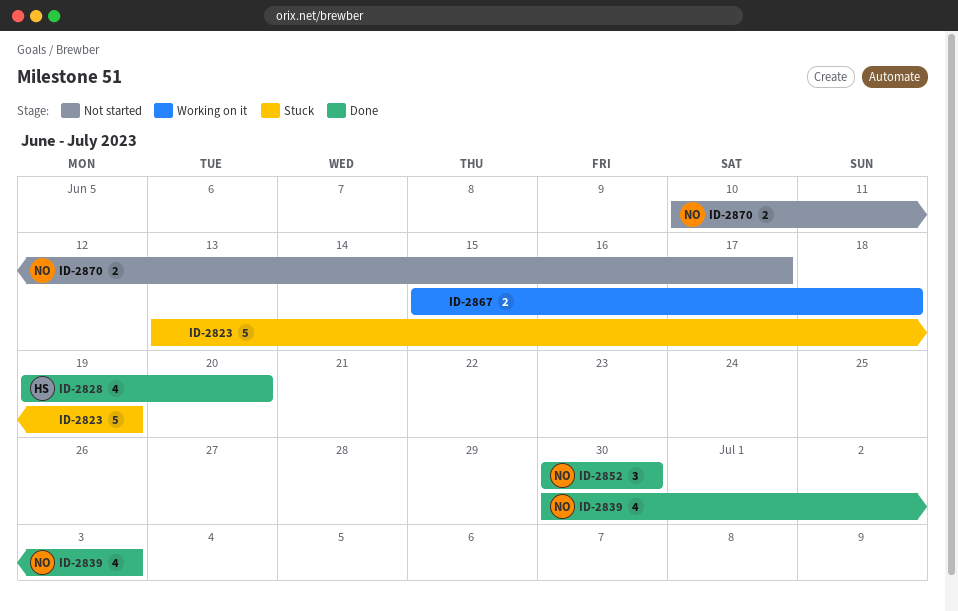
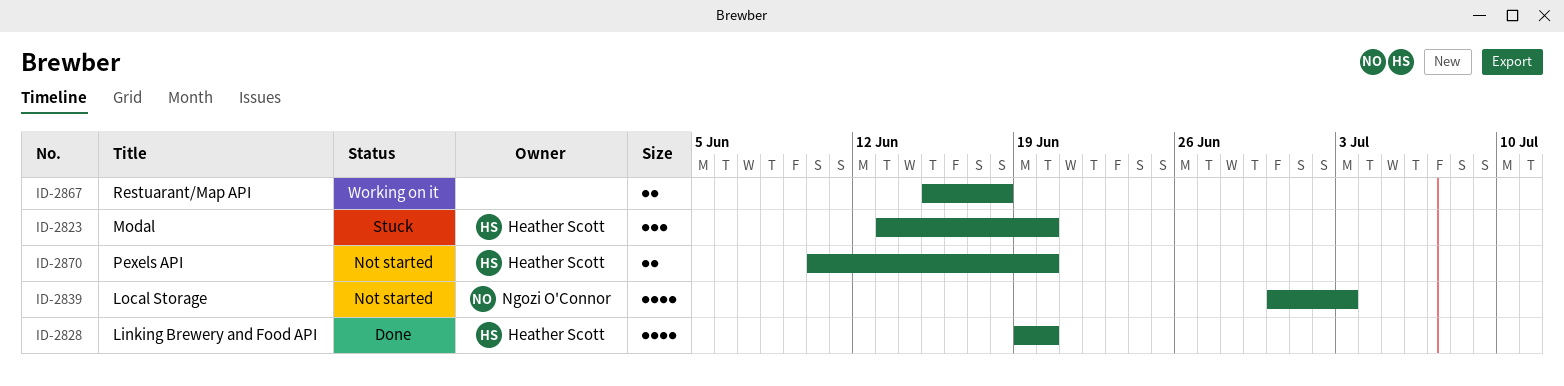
ID-2823, owner: none -> Heather Scott
ID-2823, estimate: 5 -> 3
ID-2823, due: Jun 19 -> Jun 20
ID-2839, status: Done -> Not started
ID-2852: present -> none
ID-2870, owner: Ngozi O'Connor -> Heather Scott
ID-2870, due: Jun 17 -> Jun 20

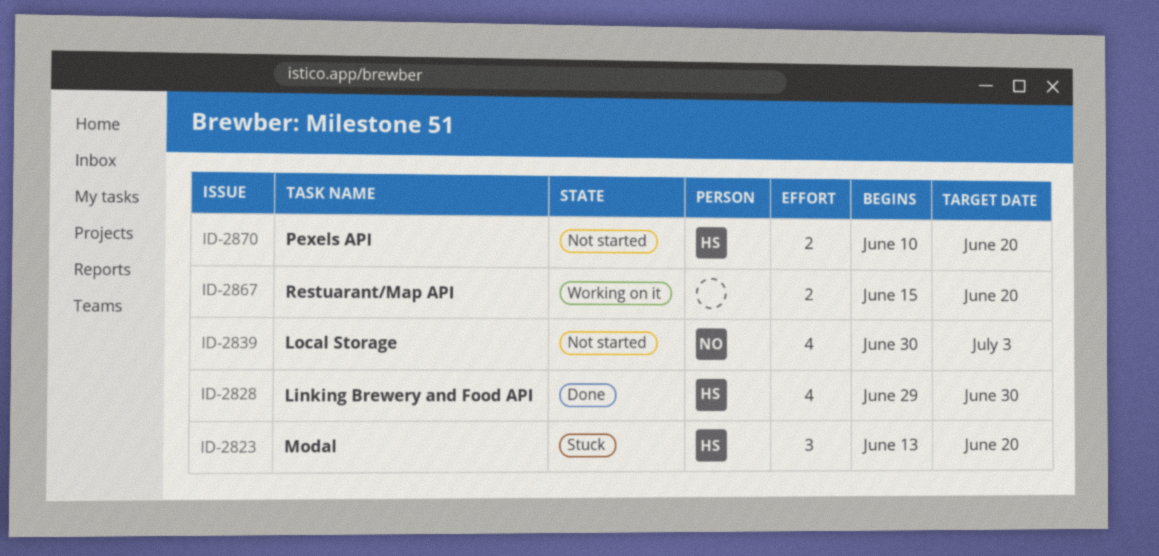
ID-2828, start: Jun 19 -> Jun 29
ID-2828, due: Jun 20 -> Jun 30
ID-2867, due: Jun 18 -> Jun 20

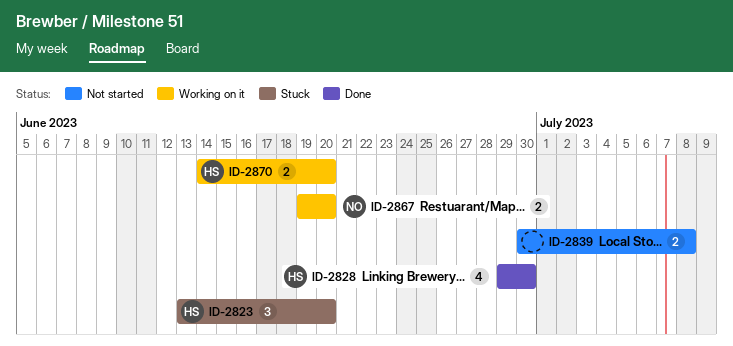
ID-2839, owner: NO -> none
ID-2839, estimate: 4 -> 2
ID-2839, due: Jul 3 -> Jul 8
ID-2867, owner: none -> NO
ID-2867, start: Jun 15 -> Jun 19
ID-2870, status: Not started -> Working on it
ID-2870, start: Jun 10 -> Jun 14

